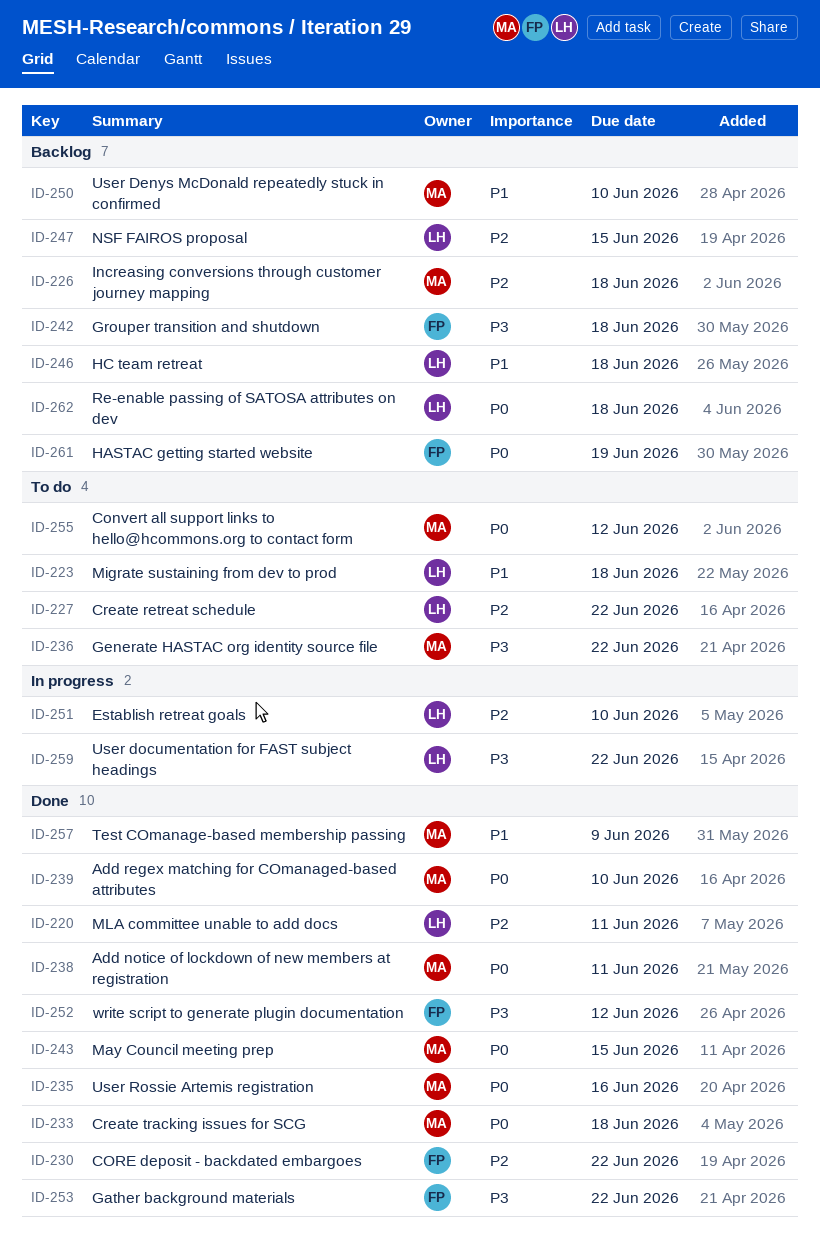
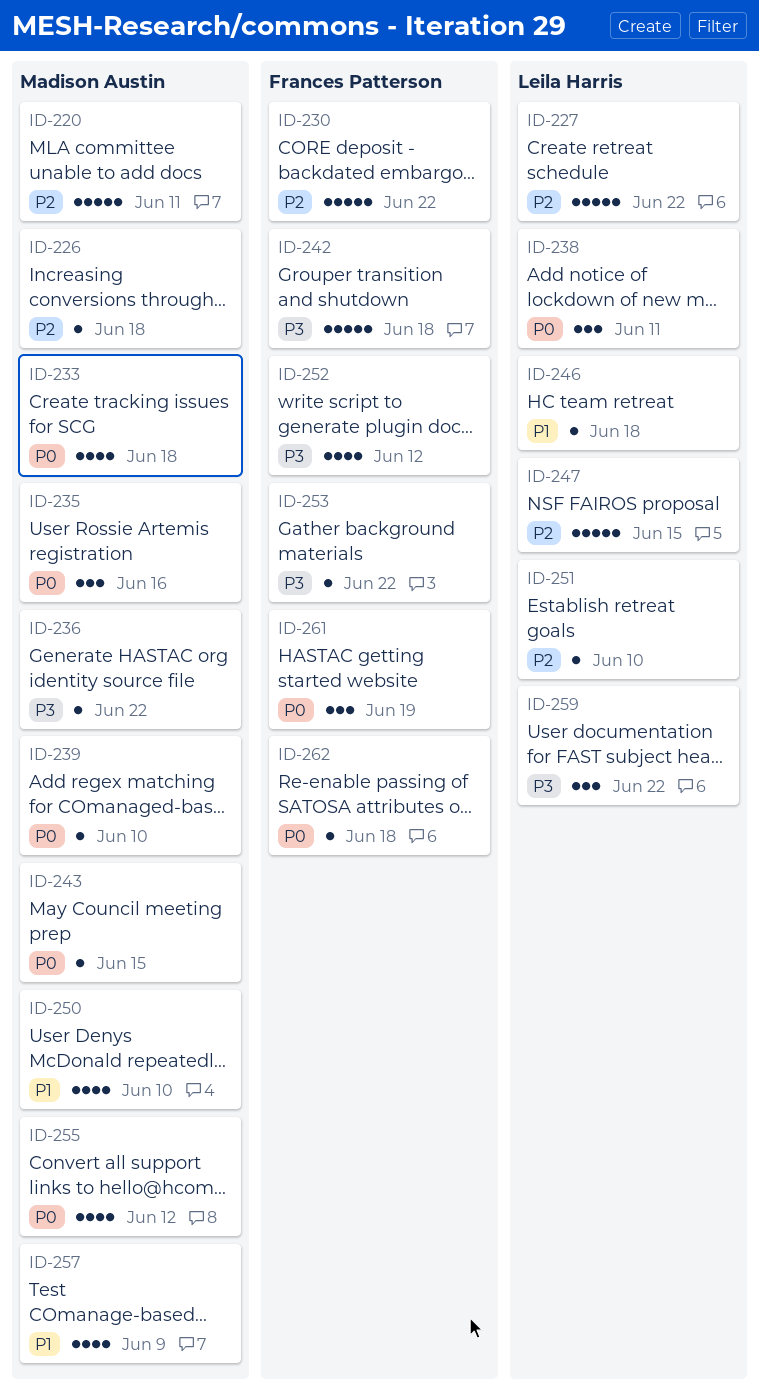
ID-220, owner: Leila Harris -> Madison Austin
ID-223: present -> none
ID-238, owner: Madison Austin -> Leila Harris
ID-262, owner: Leila Harris -> Frances Patterson

